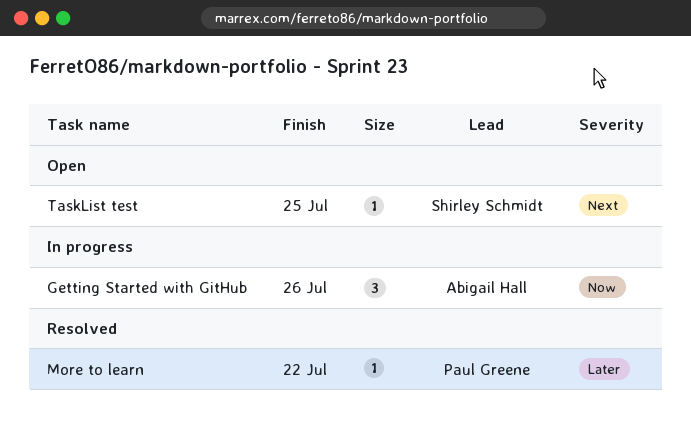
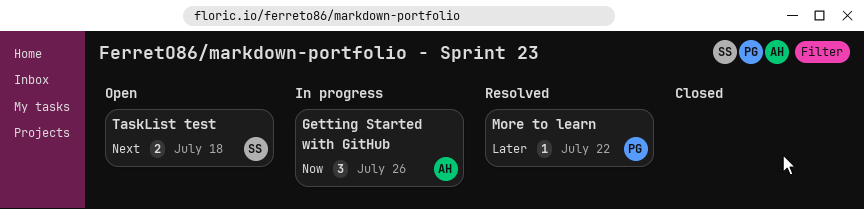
TaskList test, estimate: 1 -> 2
TaskList test, due: Jul 25 -> Jul 18

